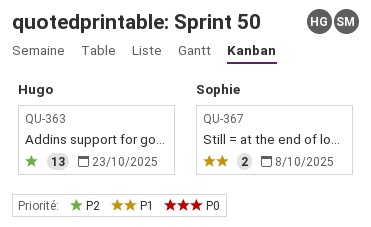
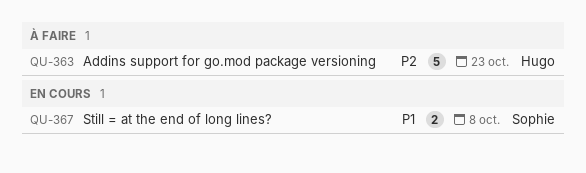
QU-363, estimate: 13 -> 5

